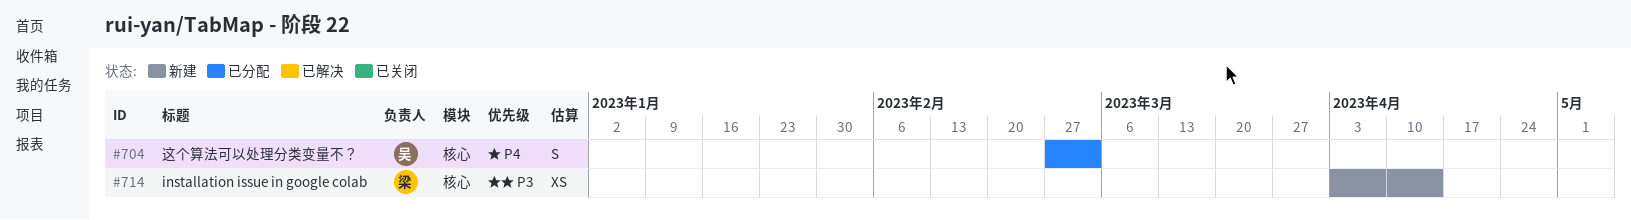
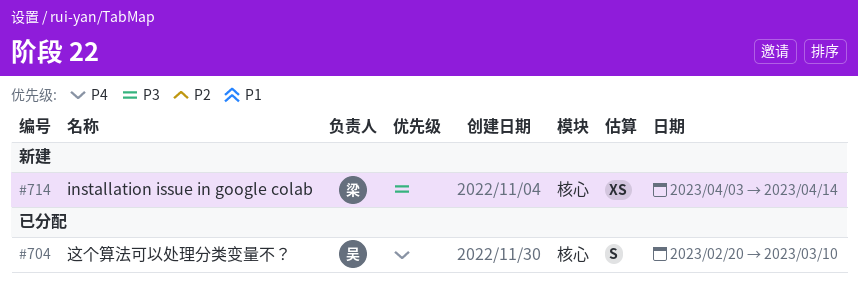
#704, start: Feb 27 -> Feb 20
#704, due: Mar 3 -> Mar 10

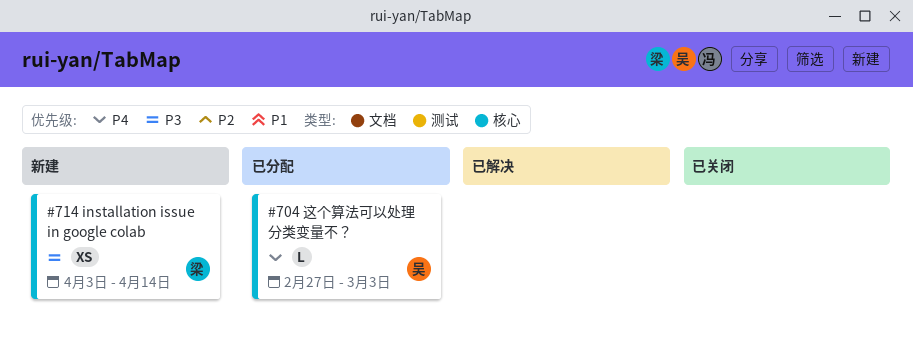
#704, estimate: S -> L
#704, start: Feb 20 -> Feb 27
#704, due: Mar 10 -> Mar 3

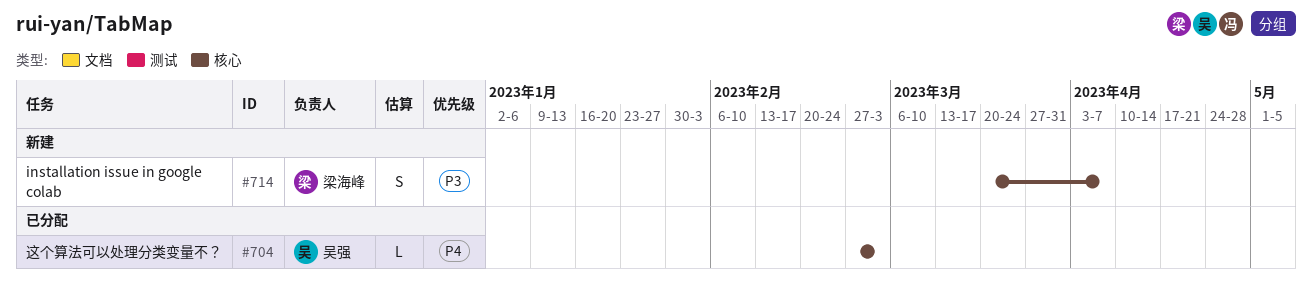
#714, estimate: XS -> S
#714, start: Apr 3 -> Mar 20
#714, due: Apr 14 -> Apr 7

